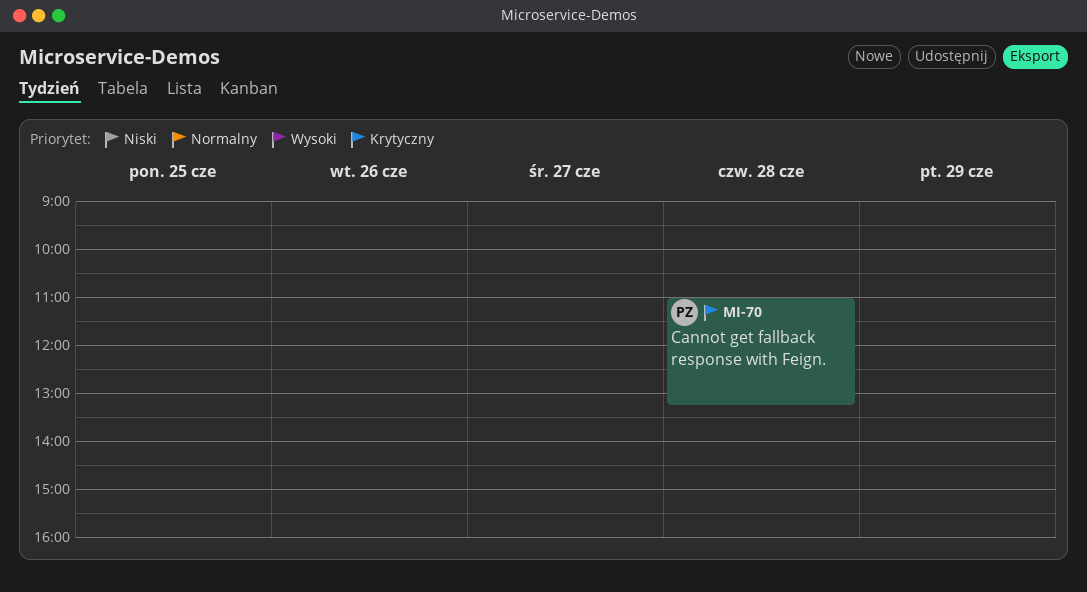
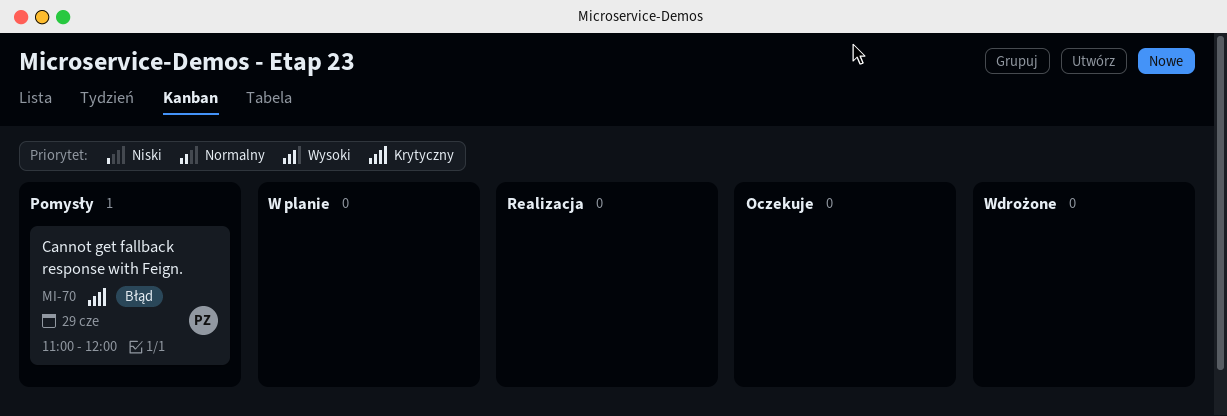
MI-70, day: Jun 28 -> Jun 29
MI-70, ends: 13:15 -> 12:00

